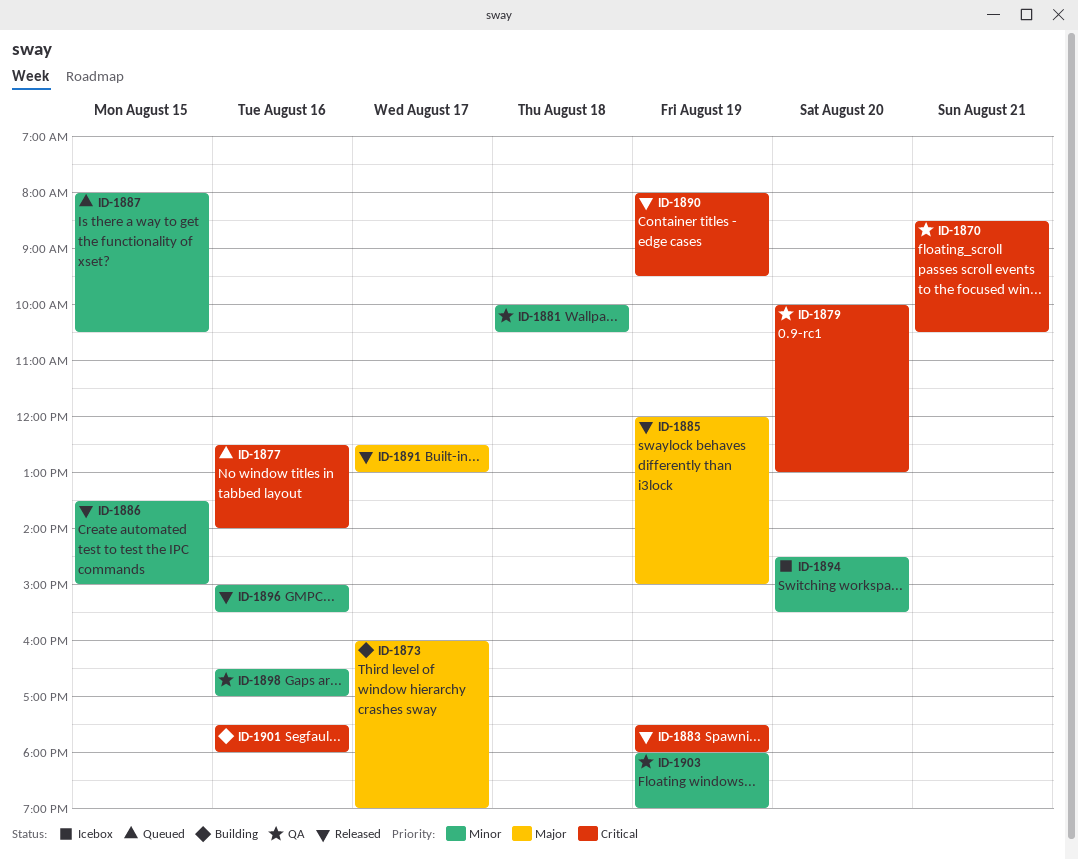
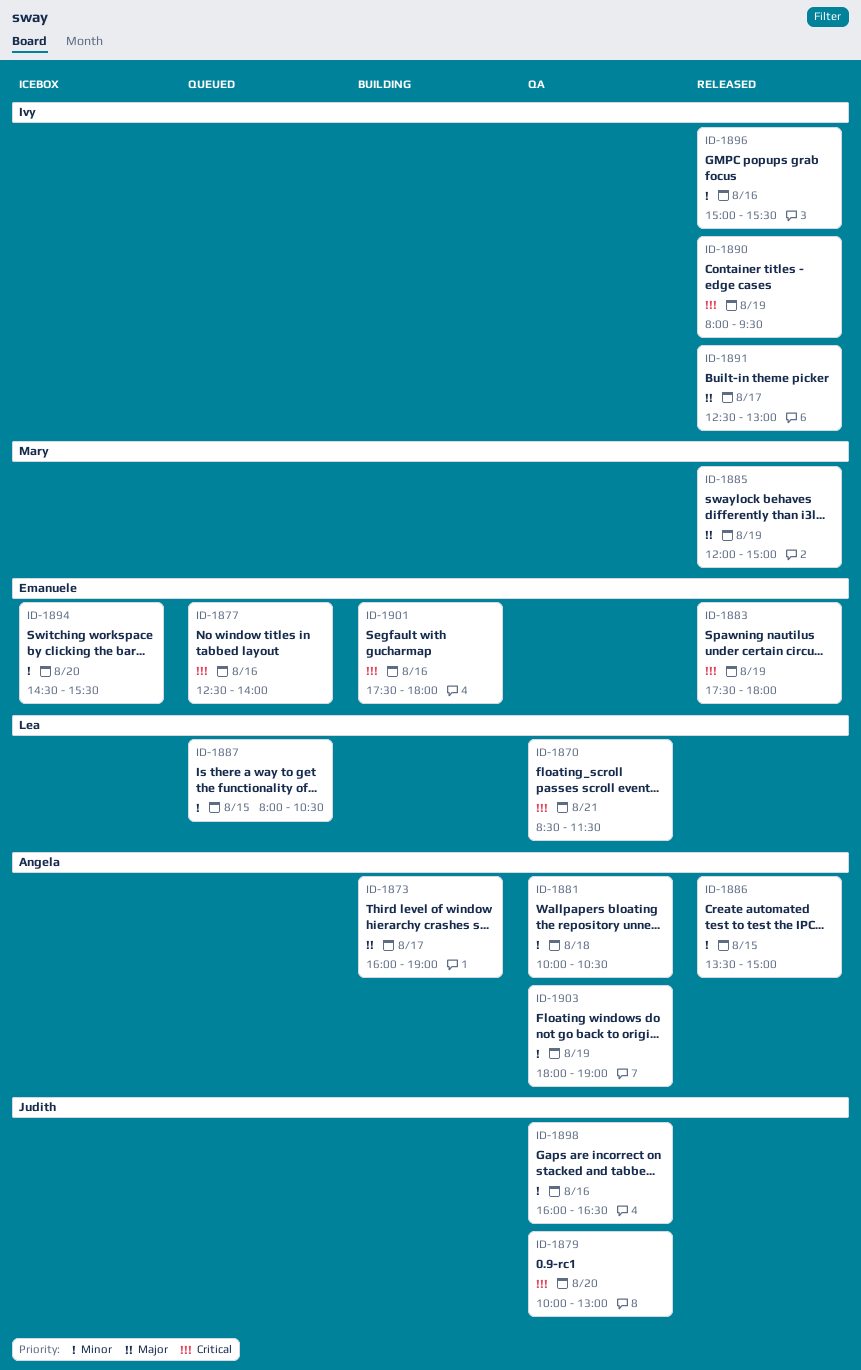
ID-1870, ends: 10:30 -> 11:30
ID-1898, begins: 16:30 -> 16:00
ID-1898, ends: 17:00 -> 16:30

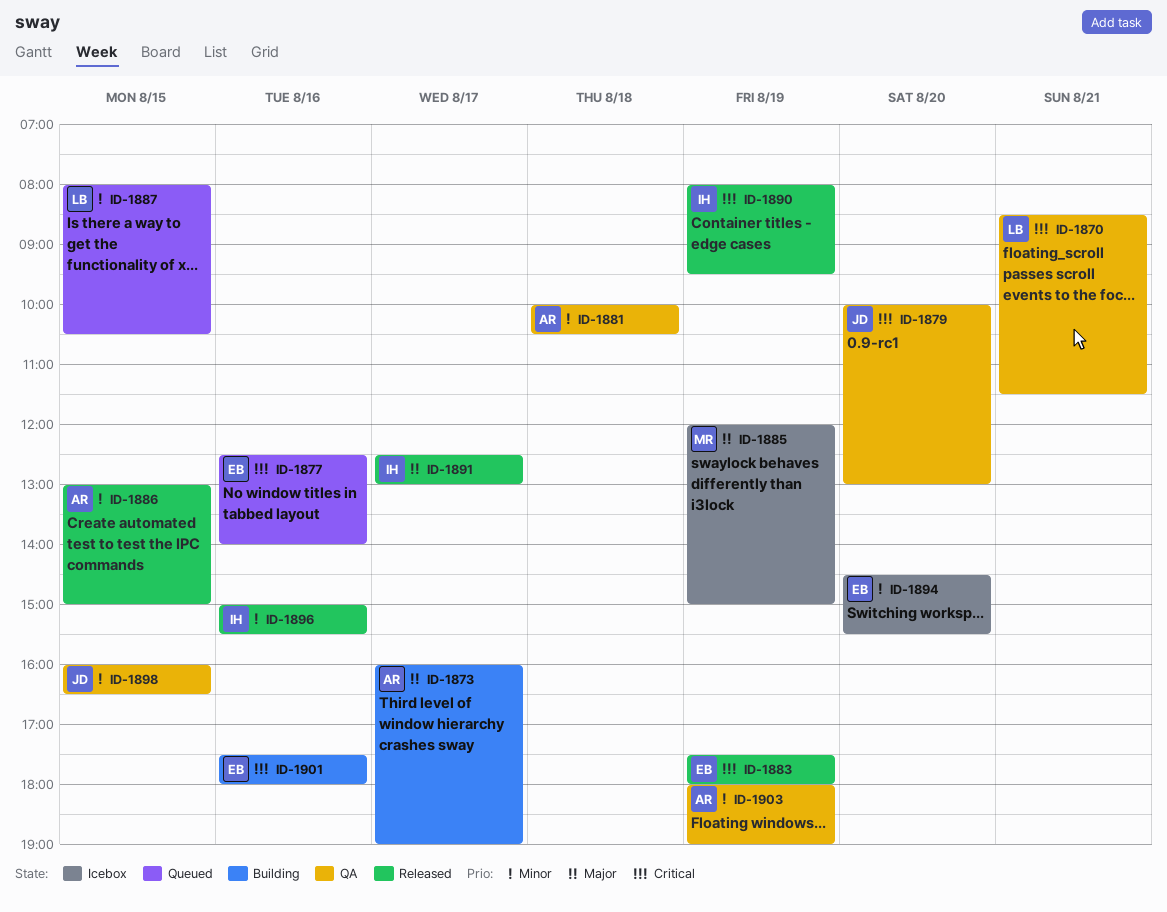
ID-1885, status: Released -> Icebox
ID-1886, begins: 13:30 -> 13:00
ID-1898, day: Aug 16 -> Aug 15

